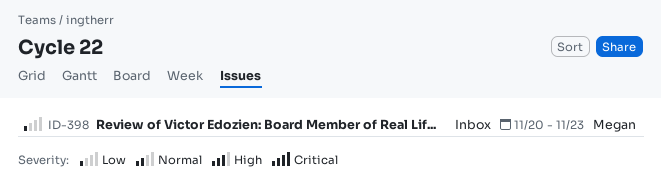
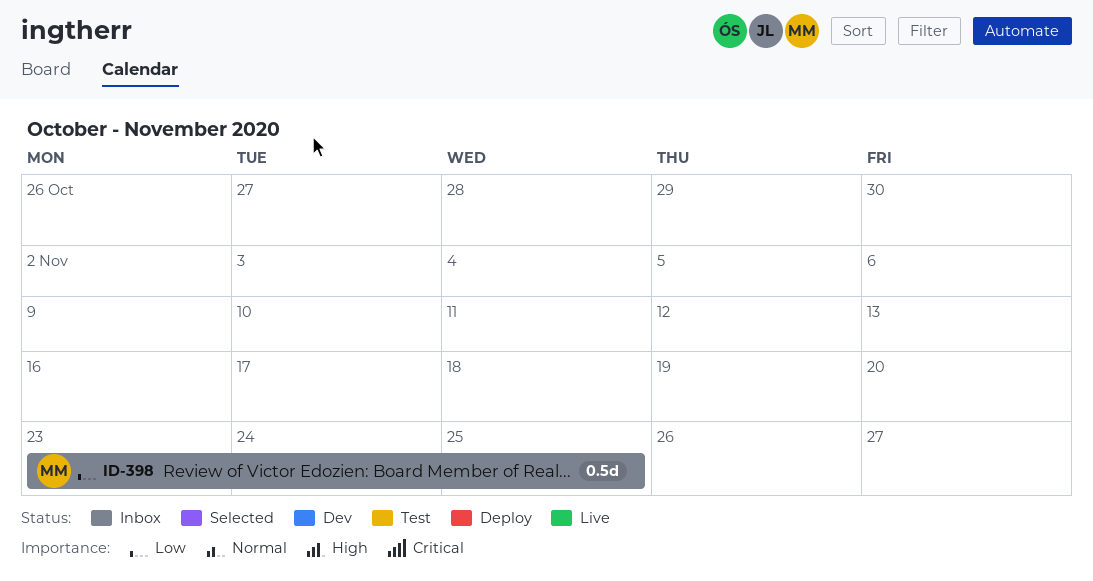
ID-398, start: Nov 20 -> Nov 23
ID-398, due: Nov 23 -> Nov 25

